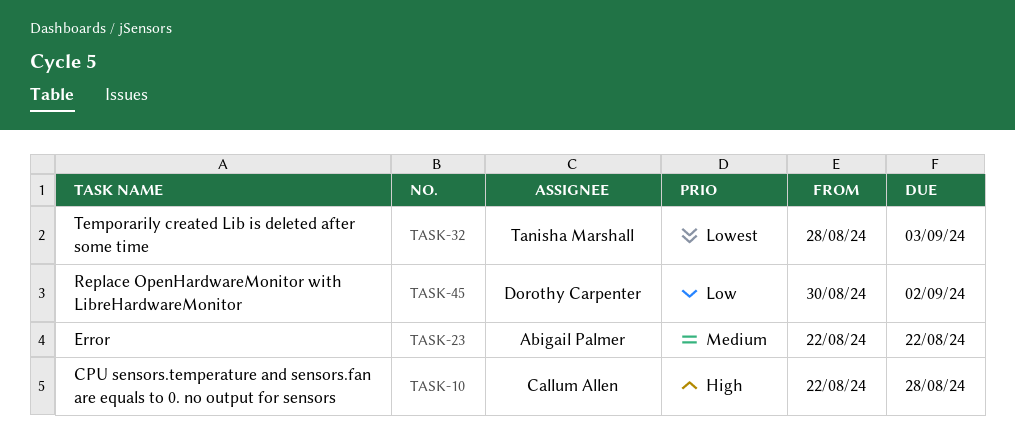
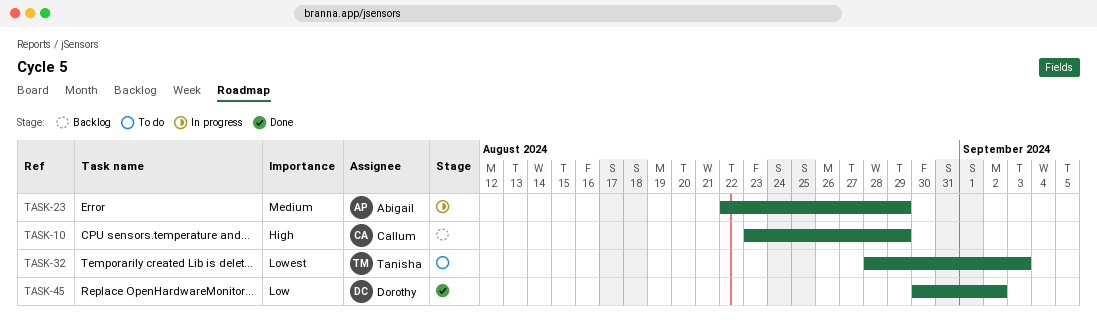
TASK-10, start: Aug 22 -> Aug 23
TASK-10, due: Aug 28 -> Aug 29
TASK-23, due: Aug 22 -> Aug 29

